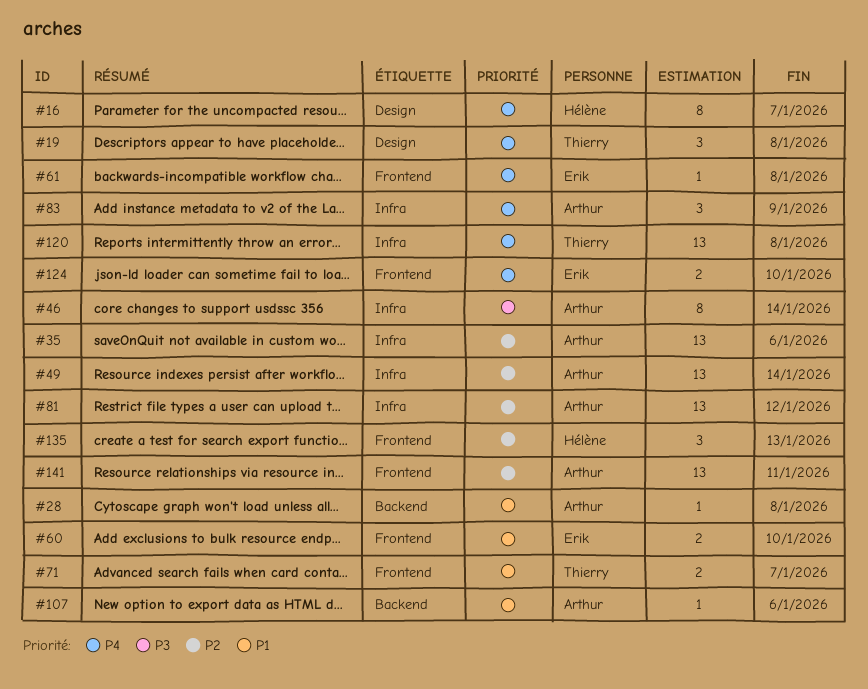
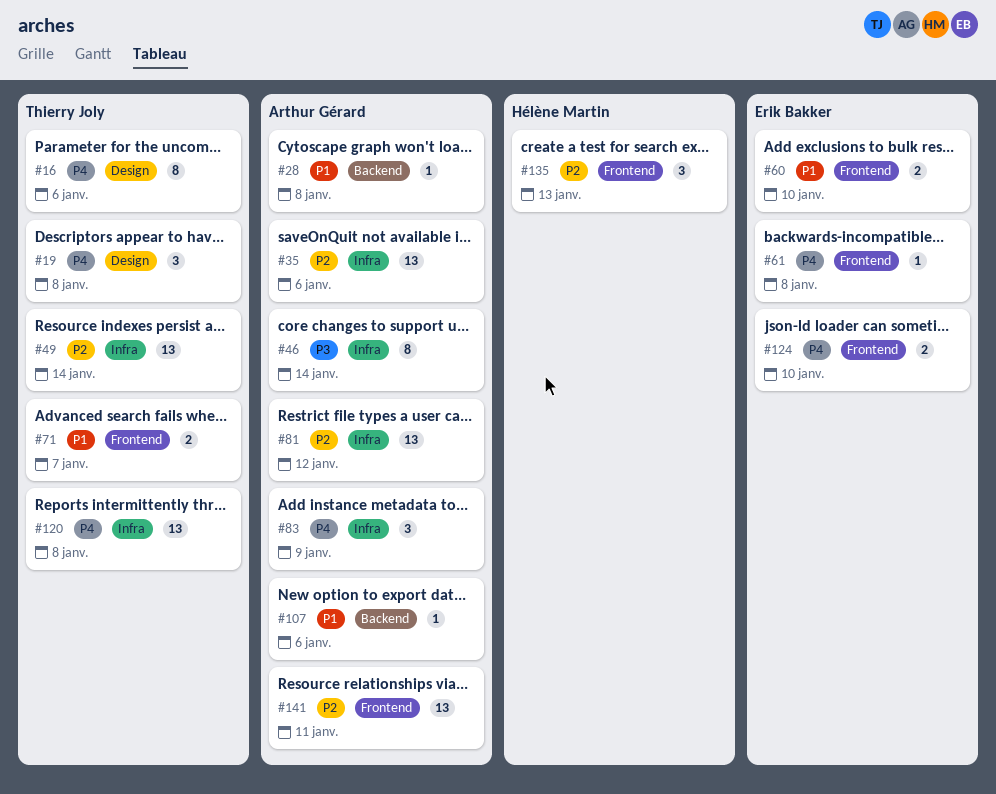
#16, owner: Hélène Martin -> Thierry Joly
#16, due: Jan 7 -> Jan 6
#49, owner: Arthur Gérard -> Thierry Joly

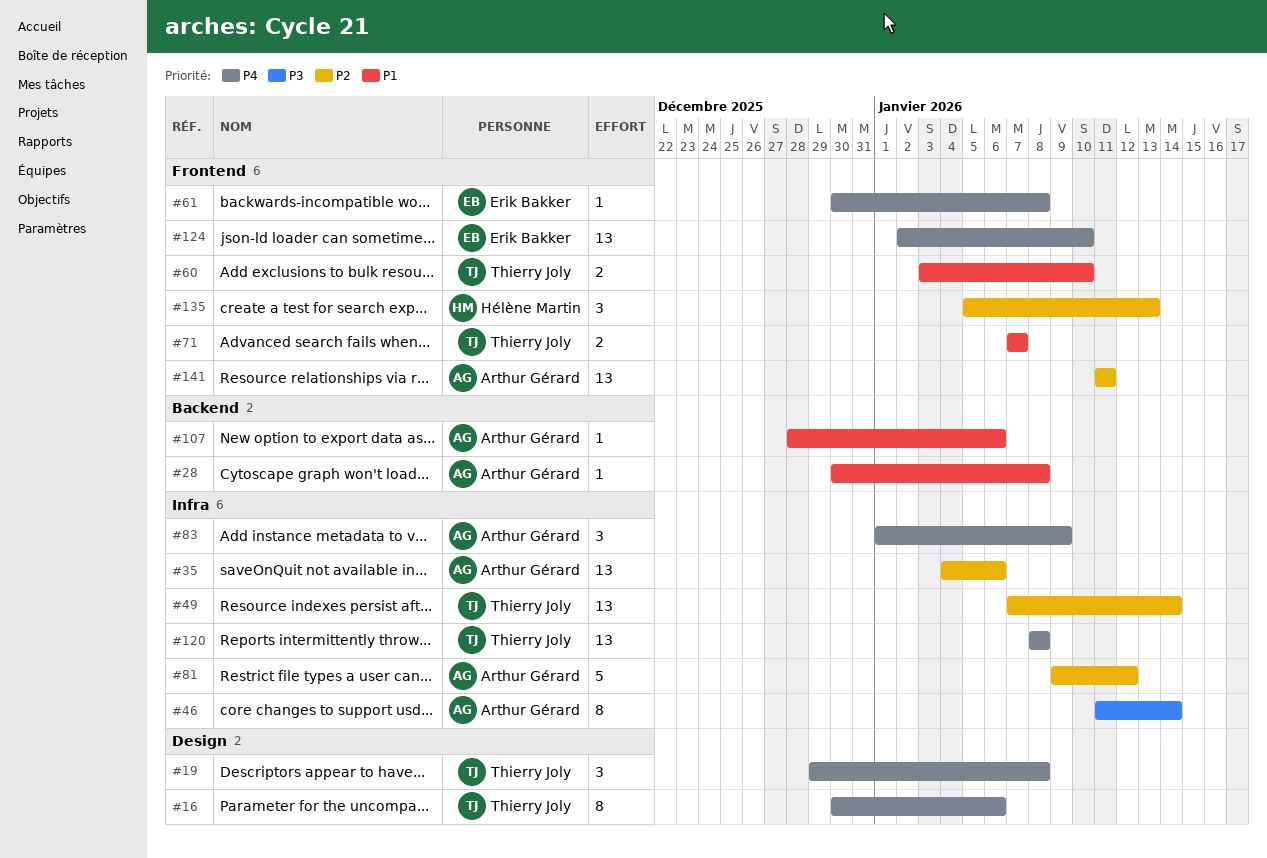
#60, owner: Erik Bakker -> Thierry Joly
#81, estimate: 13 -> 5
#124, estimate: 2 -> 13

